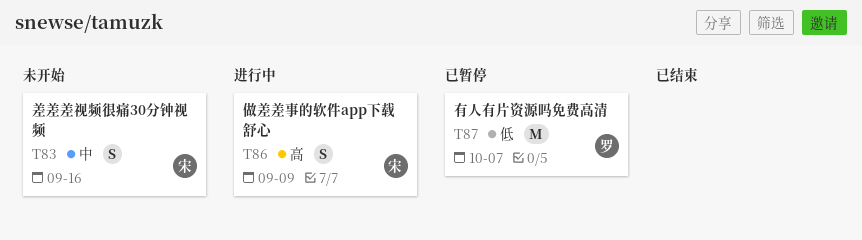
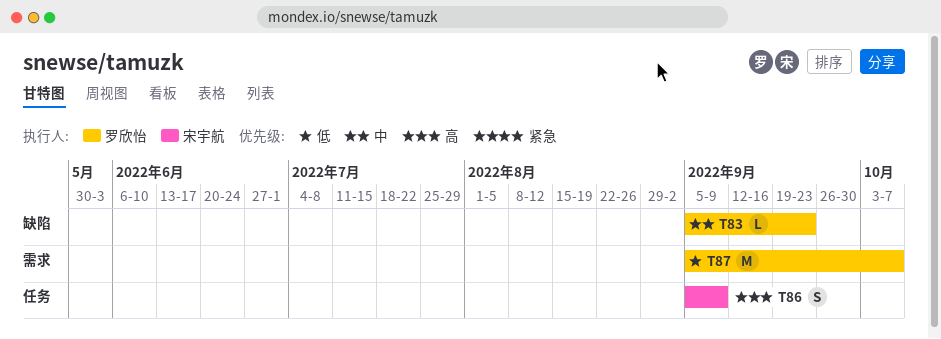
T83, owner: 宋宇航 -> 罗欣怡
T83, estimate: S -> L
T83, due: Sep 16 -> Sep 23

